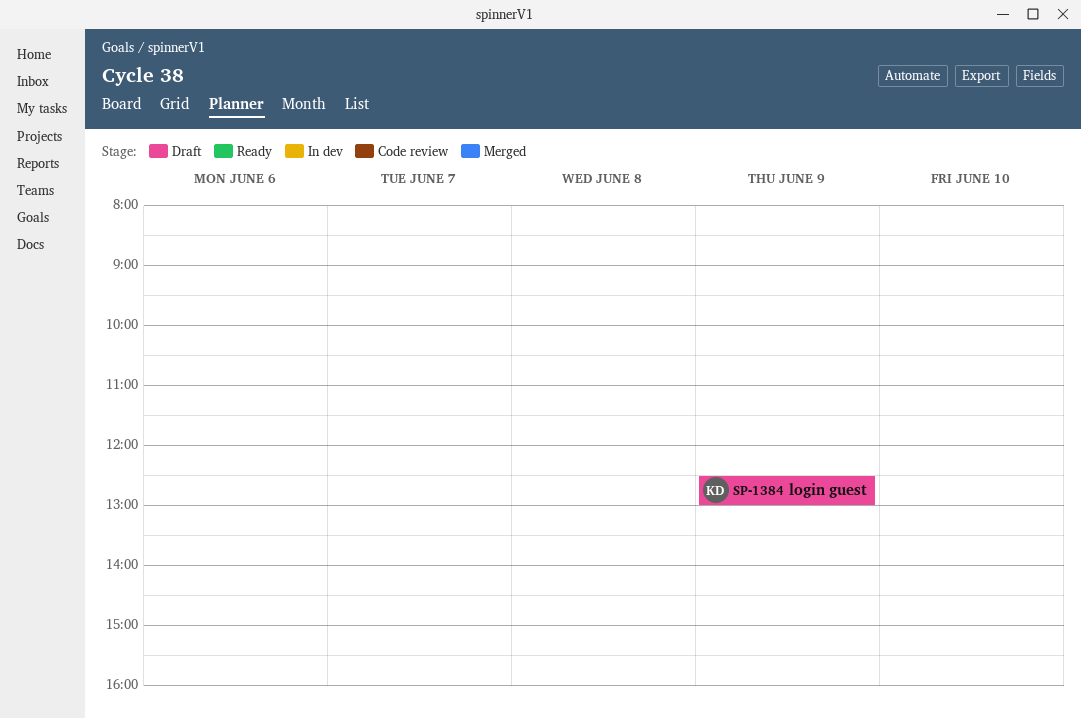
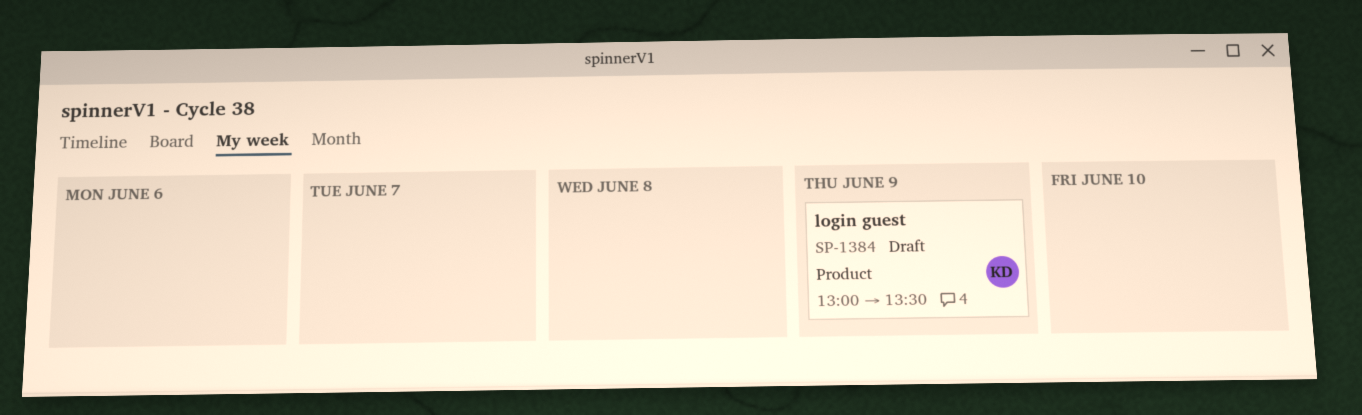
SP-1384, begins: 12:30 -> 13:00
SP-1384, ends: 13:00 -> 13:30

